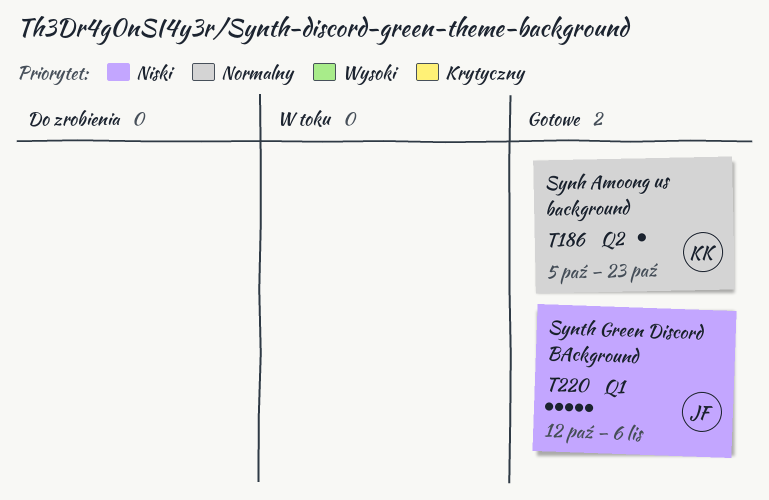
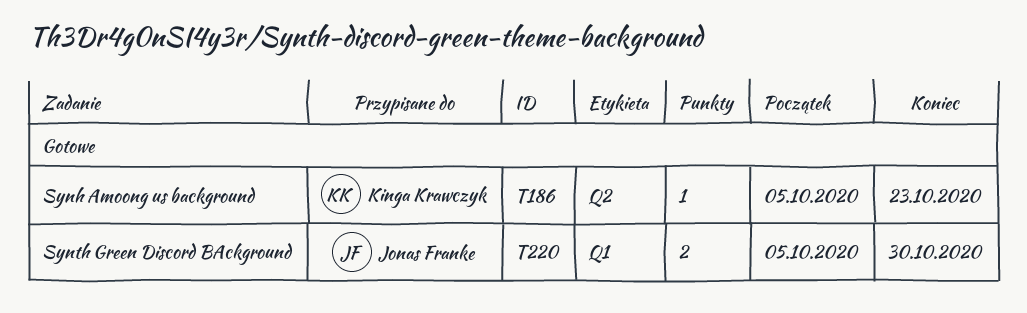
T220, estimate: 5 -> 2
T220, start: Oct 12 -> Oct 5
T220, due: Nov 6 -> Oct 30

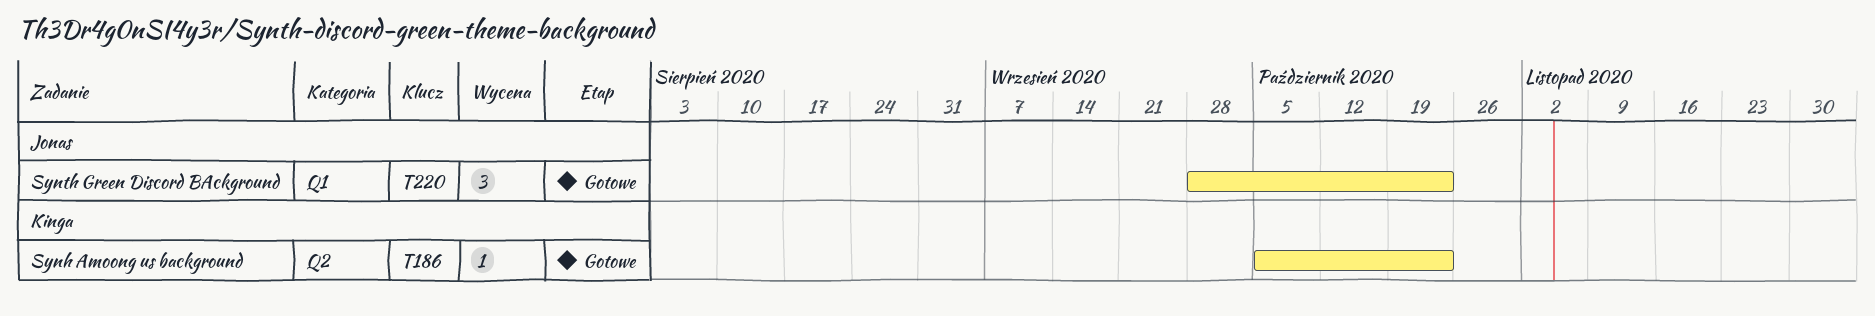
T220, estimate: 2 -> 3
T220, start: Oct 5 -> Sep 28
T220, due: Oct 30 -> Oct 23

